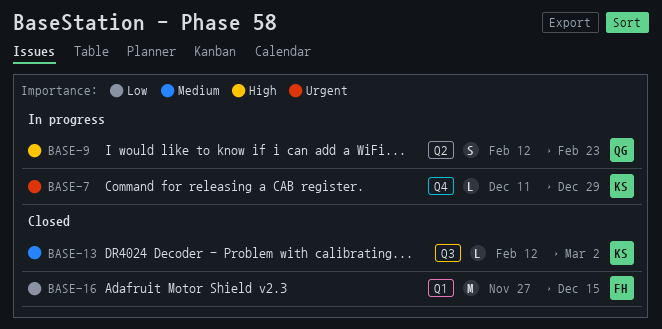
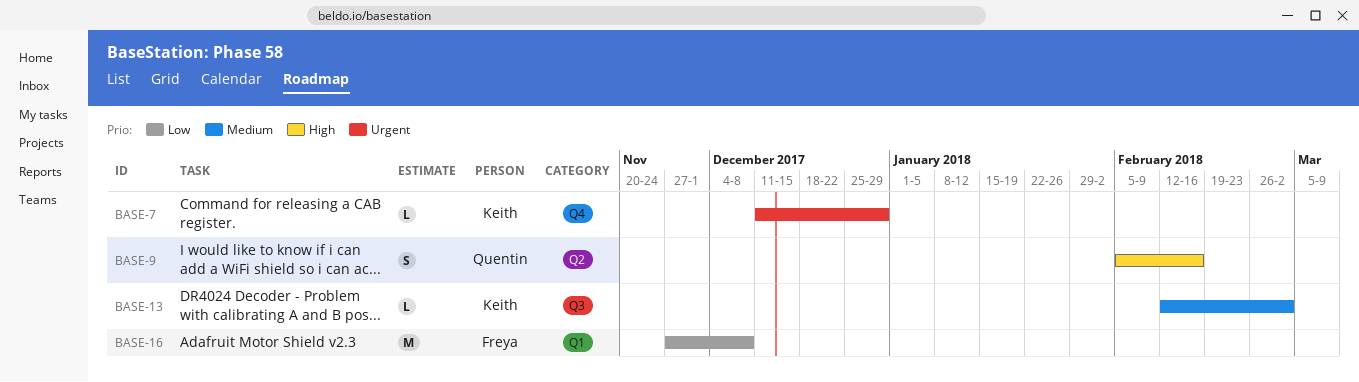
BASE-9, start: Feb 12 -> Feb 5
BASE-9, due: Feb 23 -> Feb 16
BASE-16, due: Dec 15 -> Dec 8

